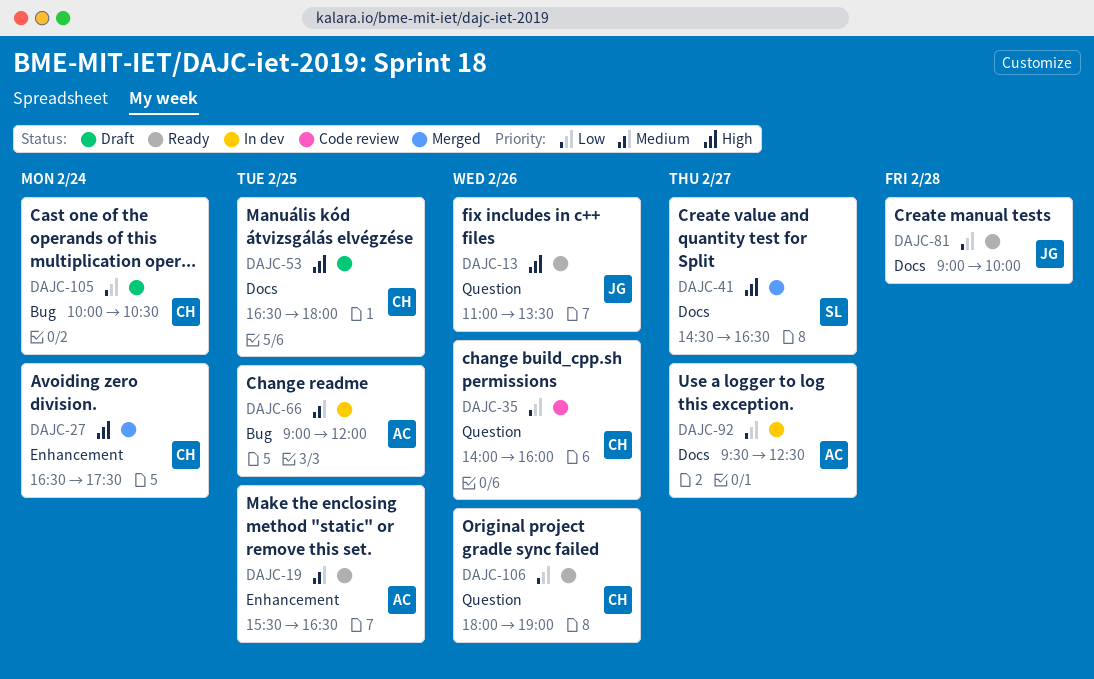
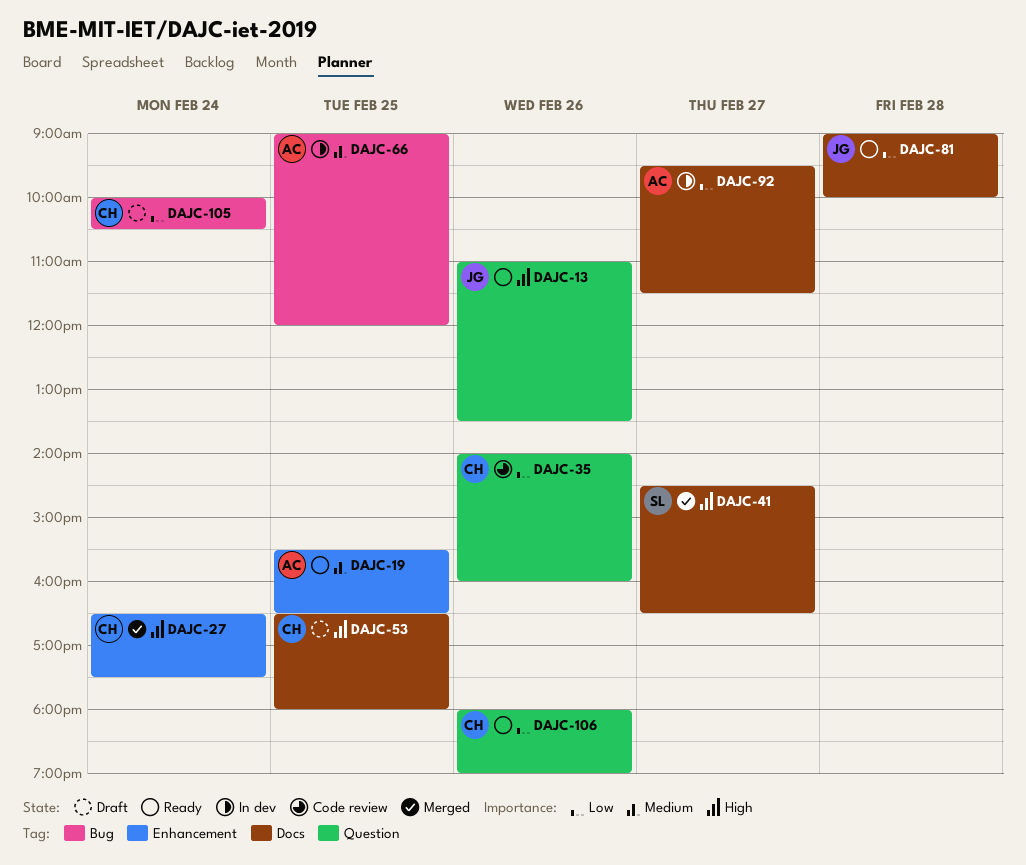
DAJC-92, ends: 12:30 -> 11:30

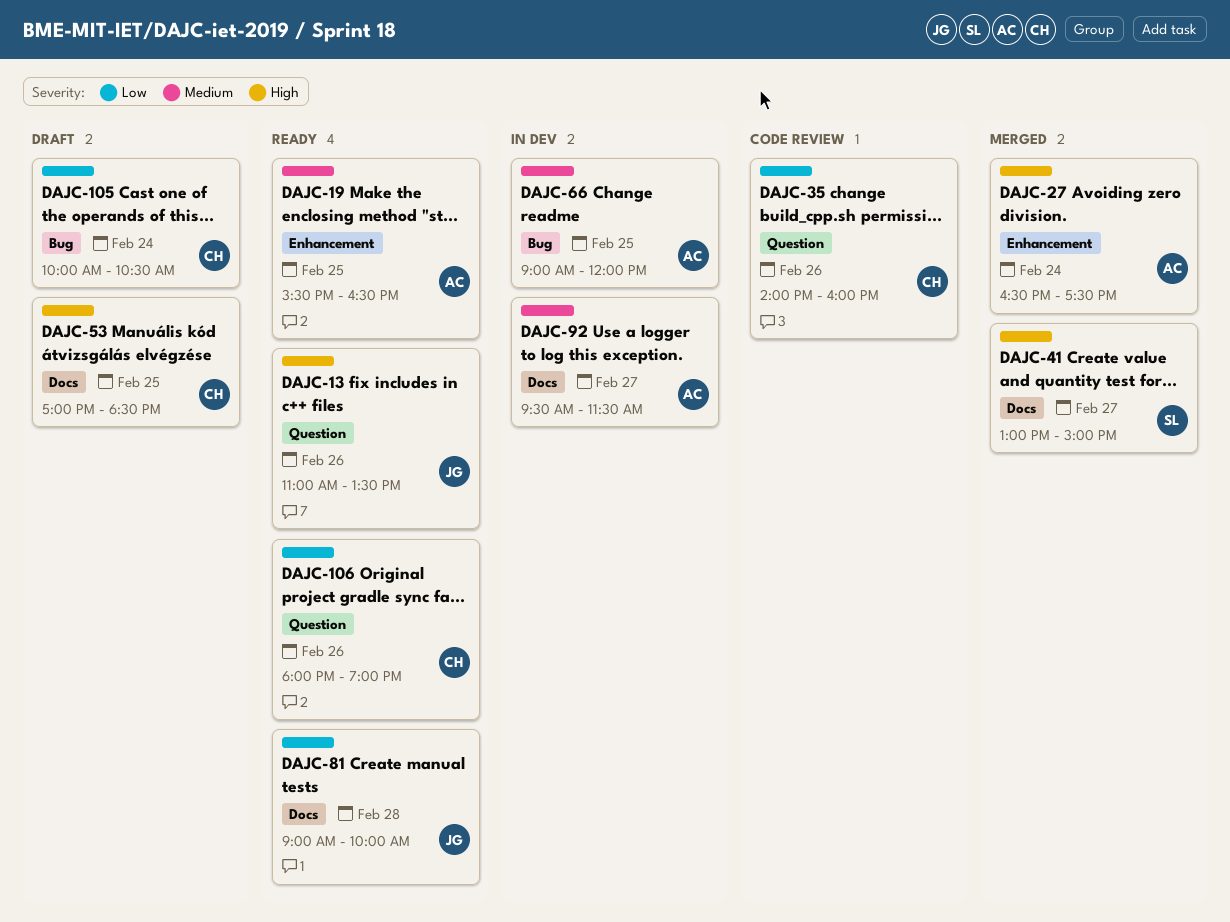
DAJC-27, owner: CH -> AC
DAJC-41, begins: 14:30 -> 13:00
DAJC-41, ends: 16:30 -> 15:00
DAJC-53, begins: 16:30 -> 17:00
DAJC-53, ends: 18:00 -> 18:30
DAJC-92, priority: Low -> Medium

